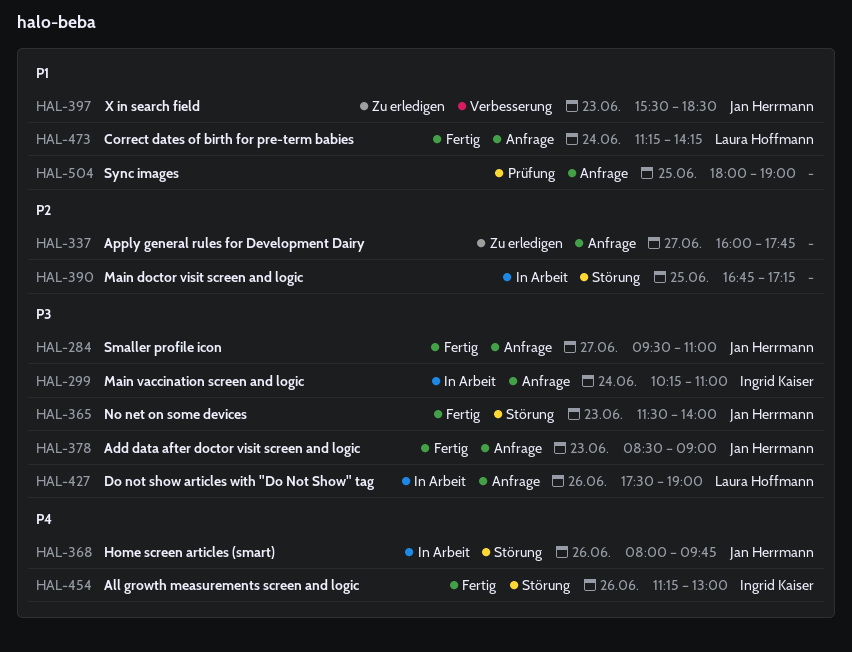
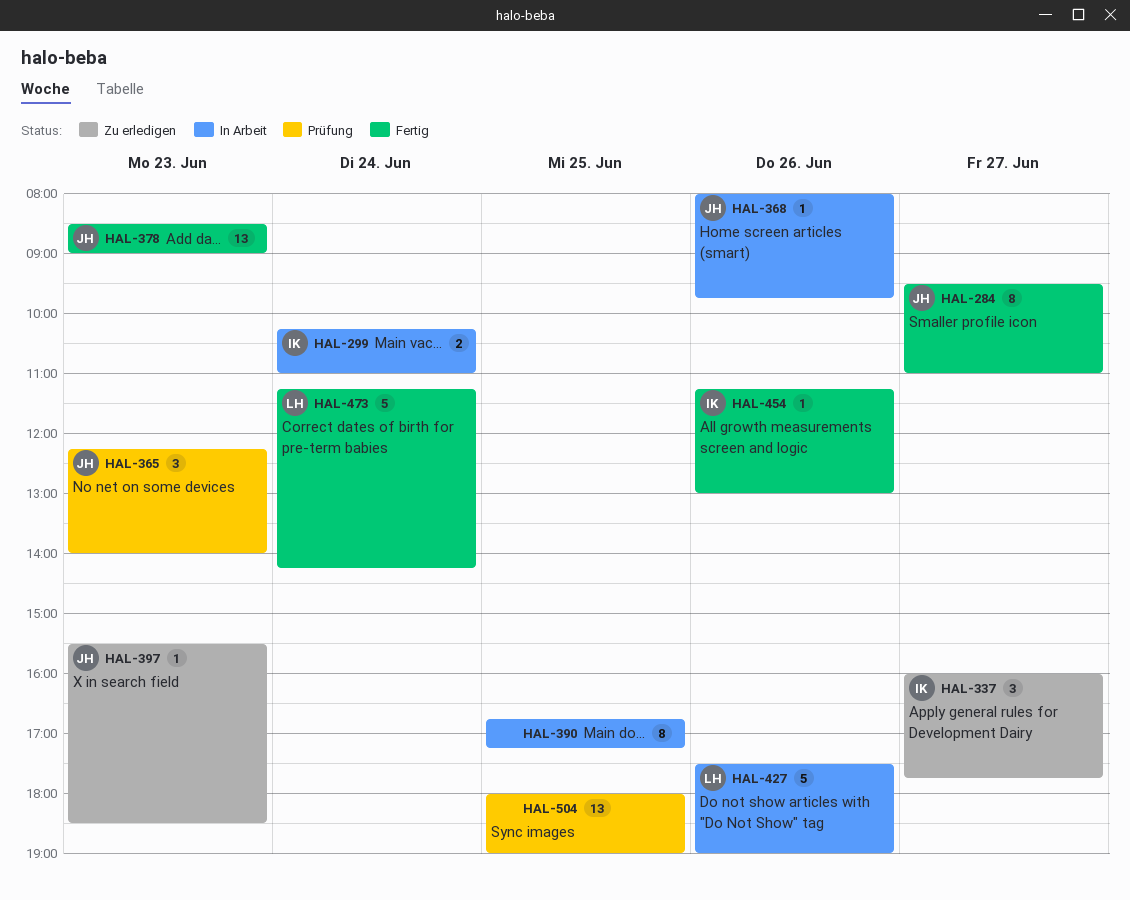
HAL-337, owner: none -> Ingrid Kaiser
HAL-365, status: Fertig -> Prüfung
HAL-365, begins: 11:30 -> 12:15

